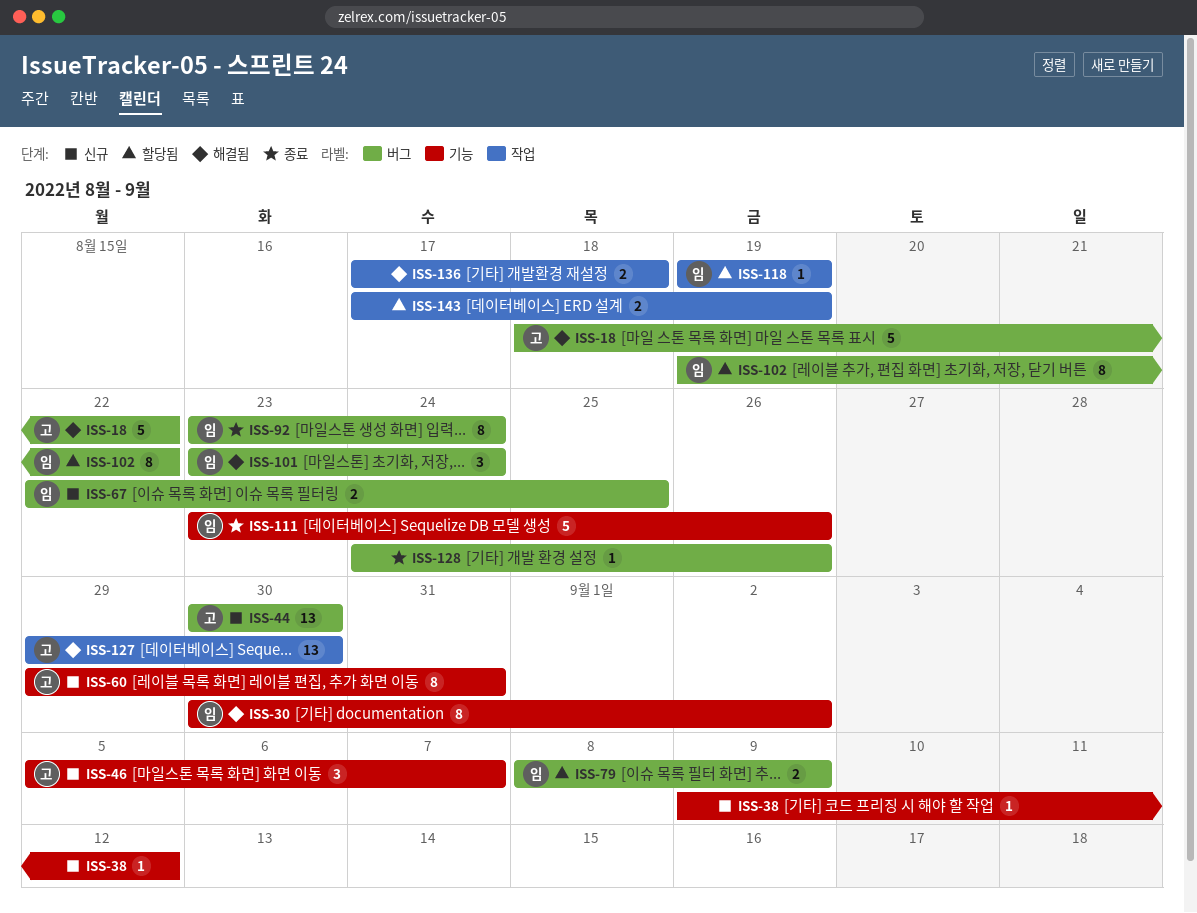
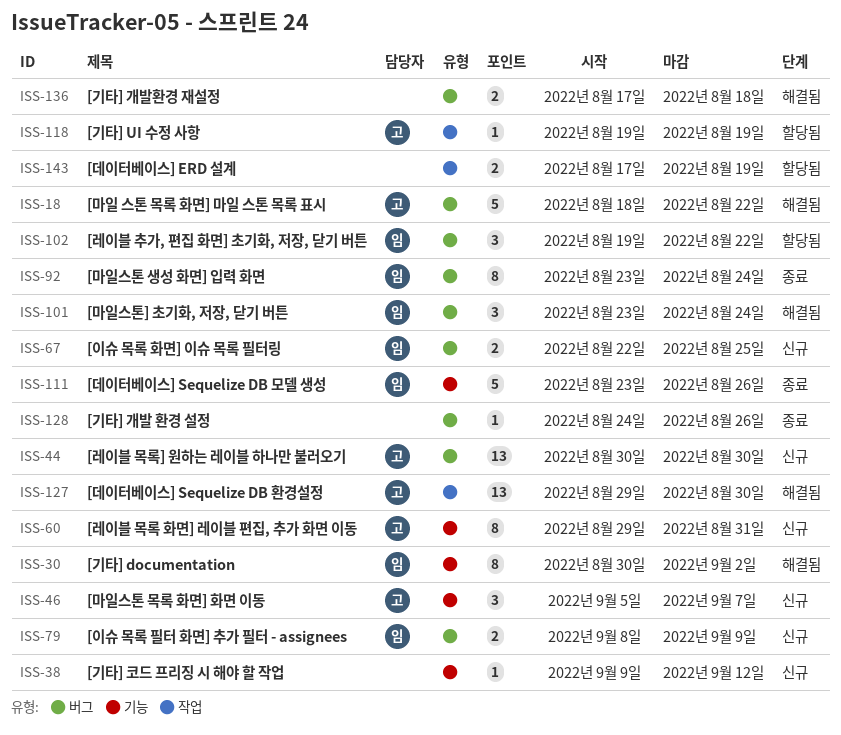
ISS-79, status: 할당됨 -> 신규
ISS-102, estimate: 8 -> 3
ISS-118, owner: 임 -> 고
ISS-136, label: 작업 -> 버그

